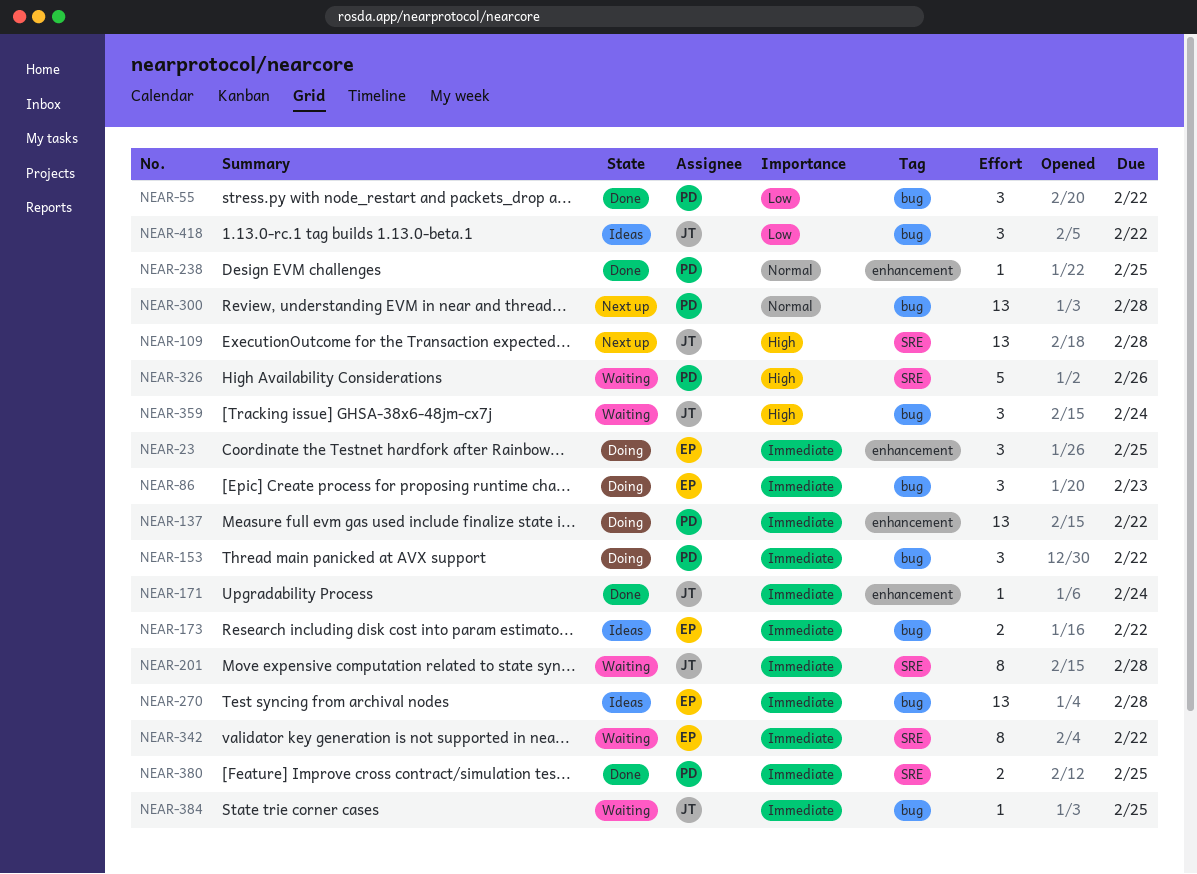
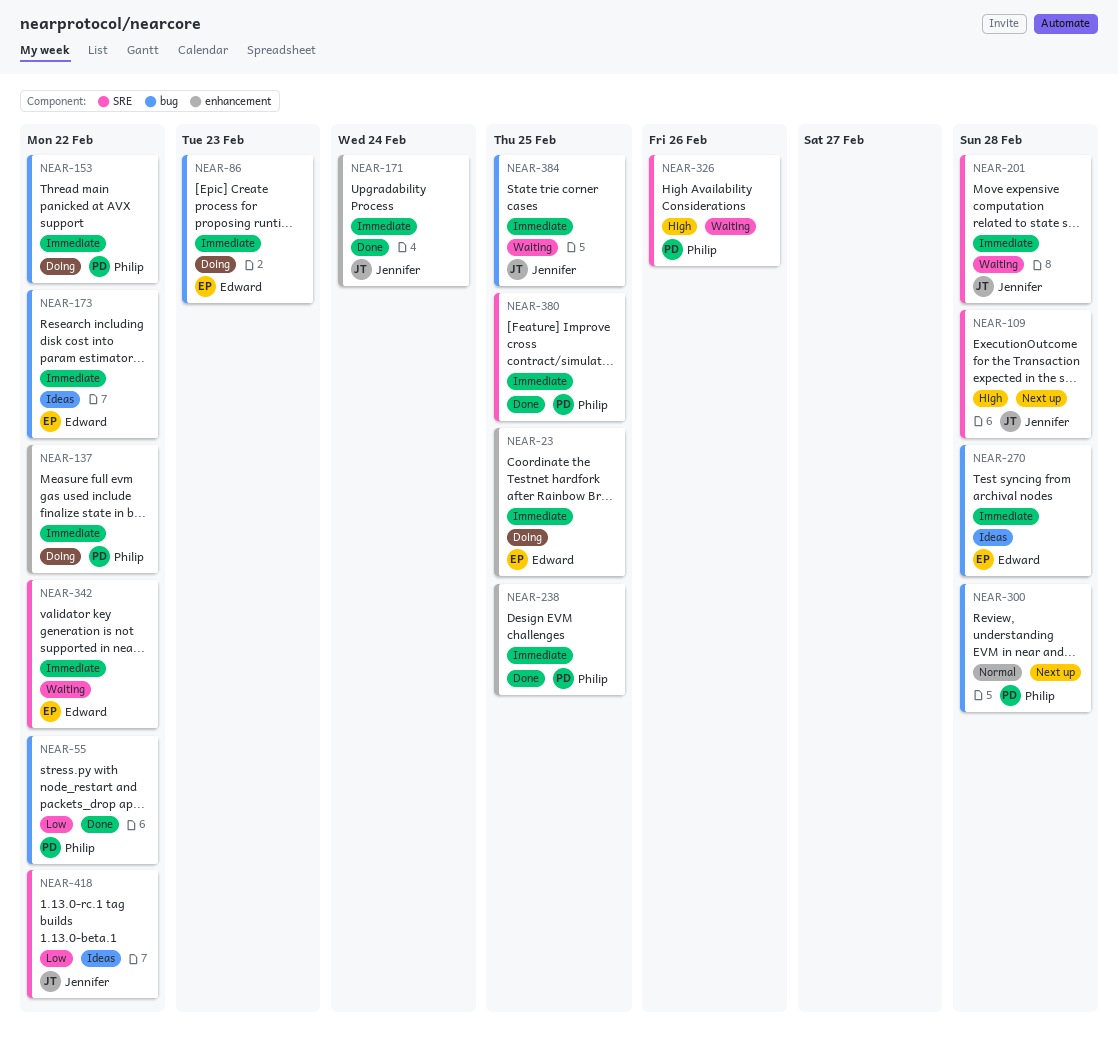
NEAR-238, priority: Normal -> Immediate
NEAR-359: present -> none
NEAR-418, label: bug -> SRE

